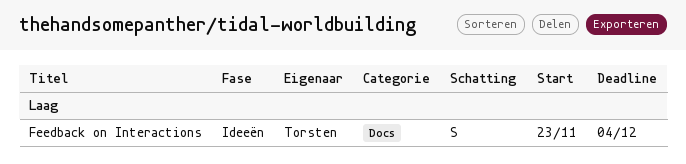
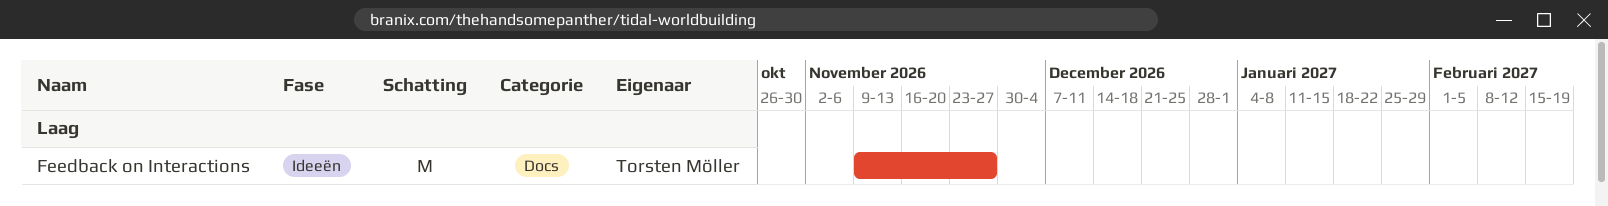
Feedback on Interactions, estimate: S -> M
Feedback on Interactions, start: Nov 23 -> Nov 9
Feedback on Interactions, due: Dec 4 -> Nov 27

